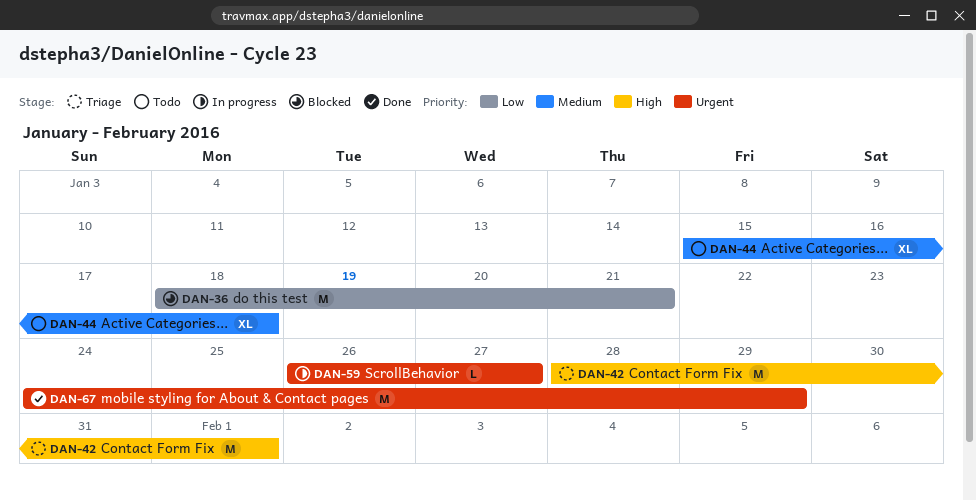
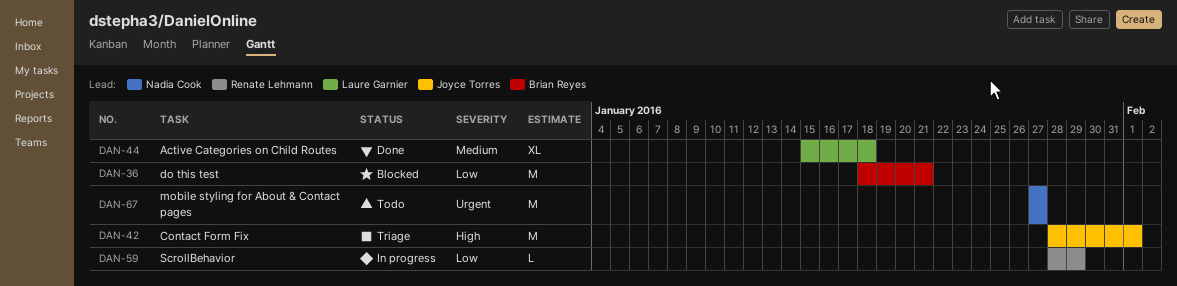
DAN-44, status: Todo -> Done
DAN-59, priority: Urgent -> Low
DAN-59, start: Jan 26 -> Jan 28
DAN-59, due: Jan 27 -> Jan 29
DAN-67, status: Done -> Todo
DAN-67, start: Jan 24 -> Jan 27
DAN-67, due: Jan 29 -> Jan 27

